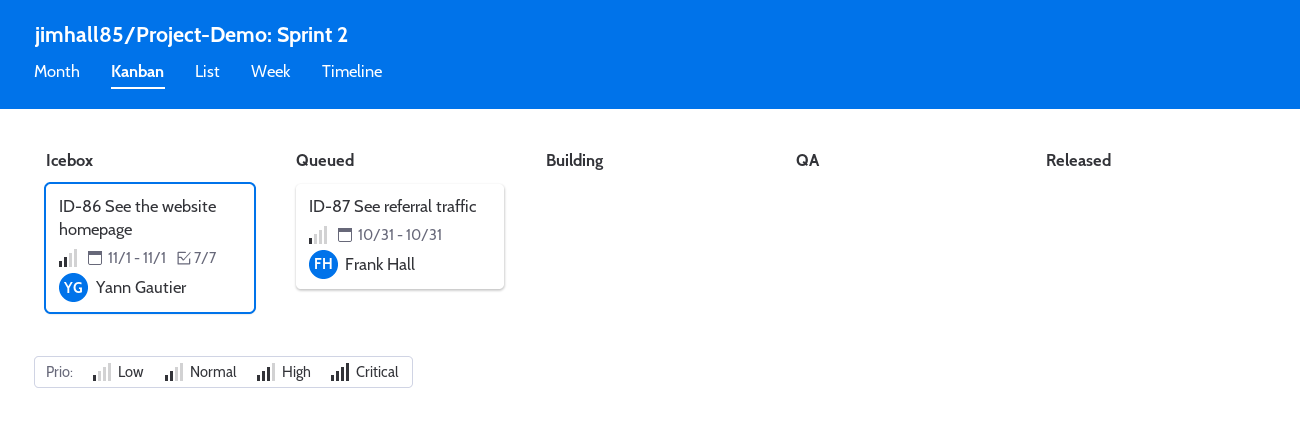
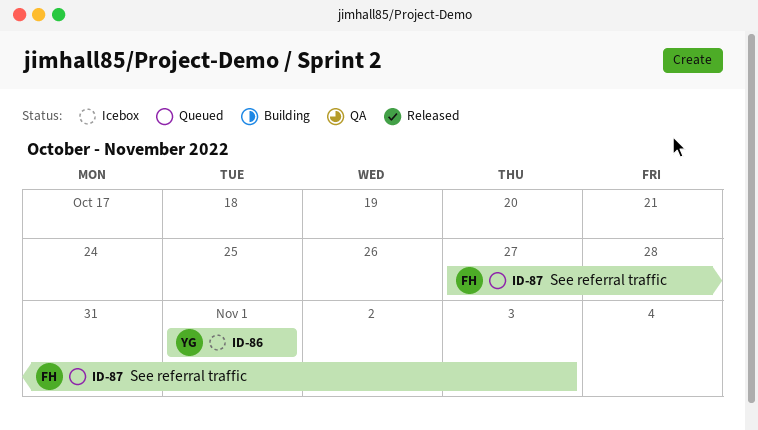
ID-87, start: Oct 31 -> Oct 27
ID-87, due: Oct 31 -> Nov 3

